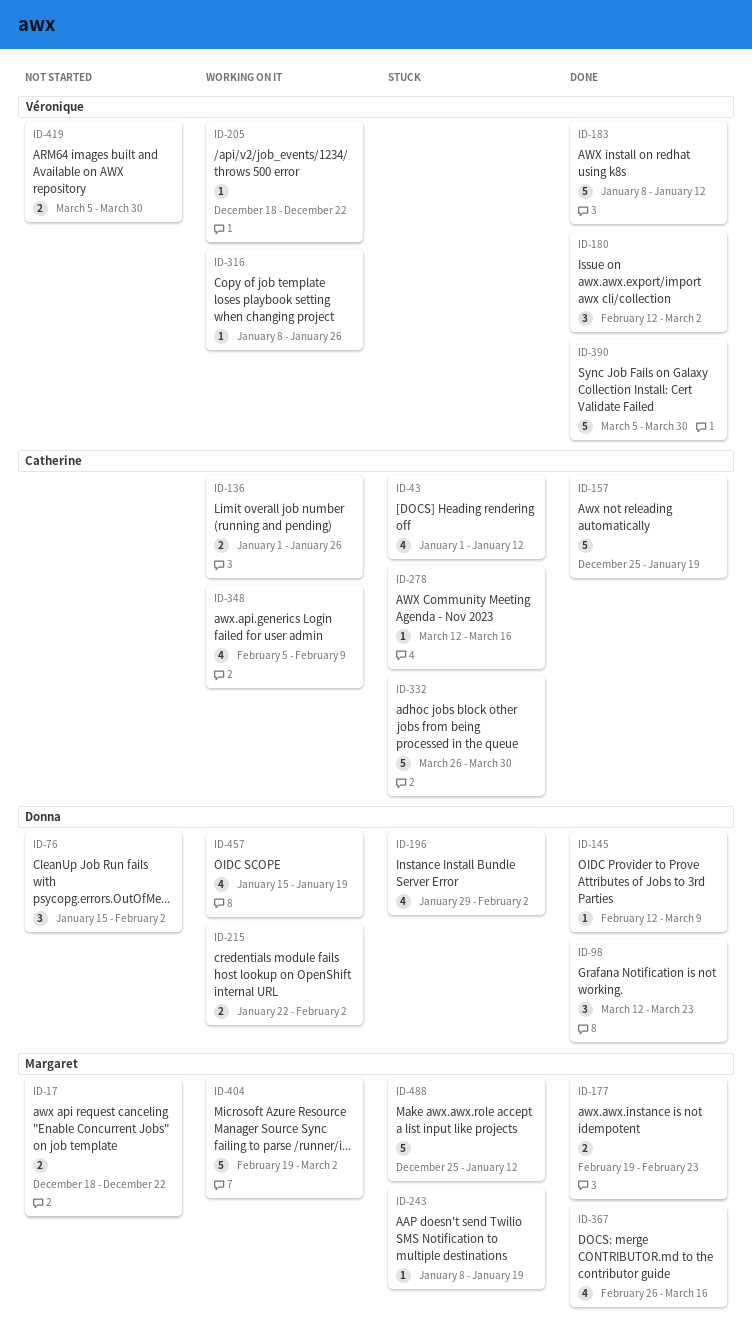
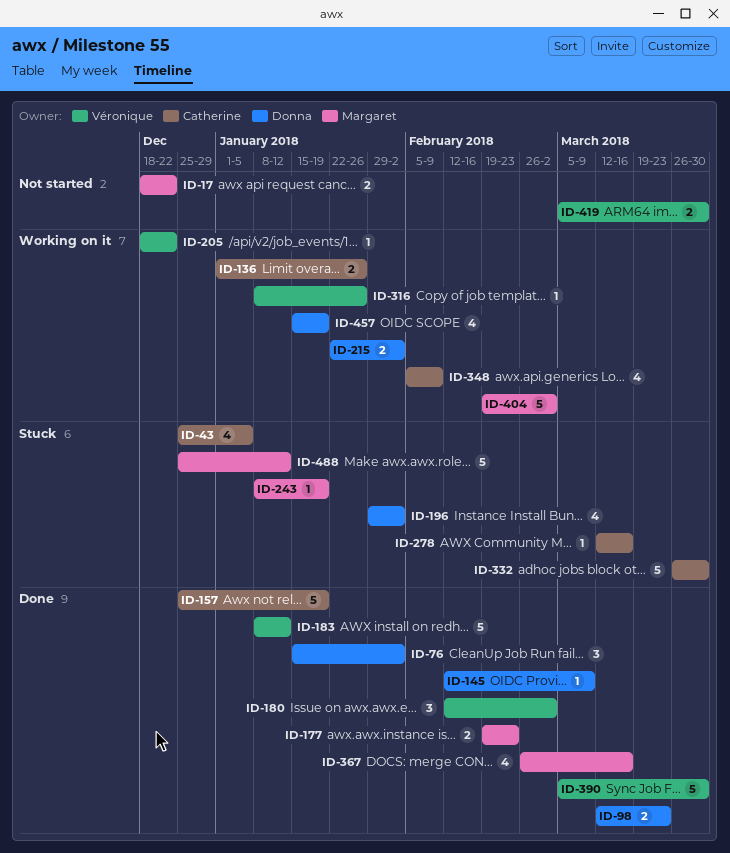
ID-43, start: Jan 1 -> Dec 25
ID-43, due: Jan 12 -> Jan 5
ID-76, status: Not started -> Done
ID-98, estimate: 3 -> 2

